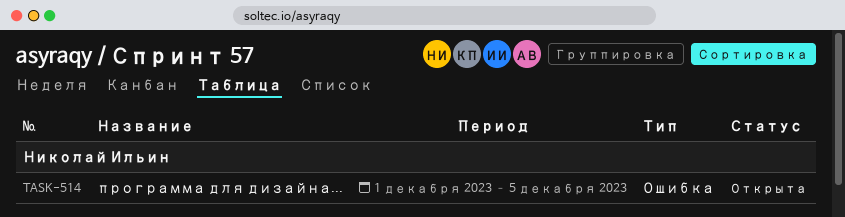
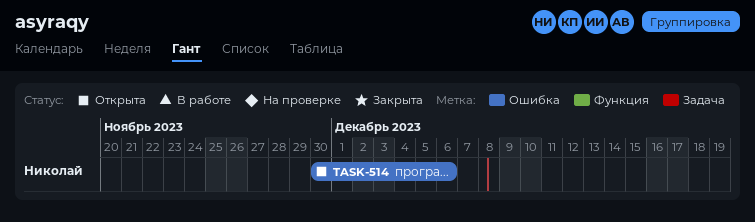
TASK-514, start: Dec 1 -> Nov 30
TASK-514, due: Dec 5 -> Dec 6

